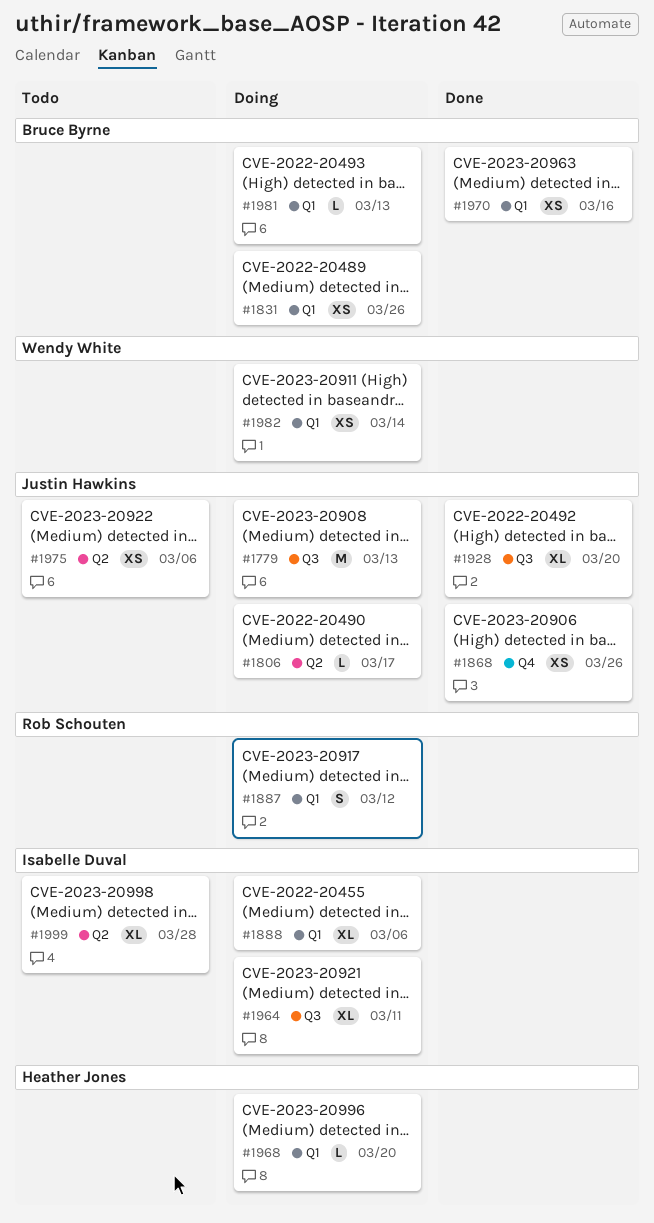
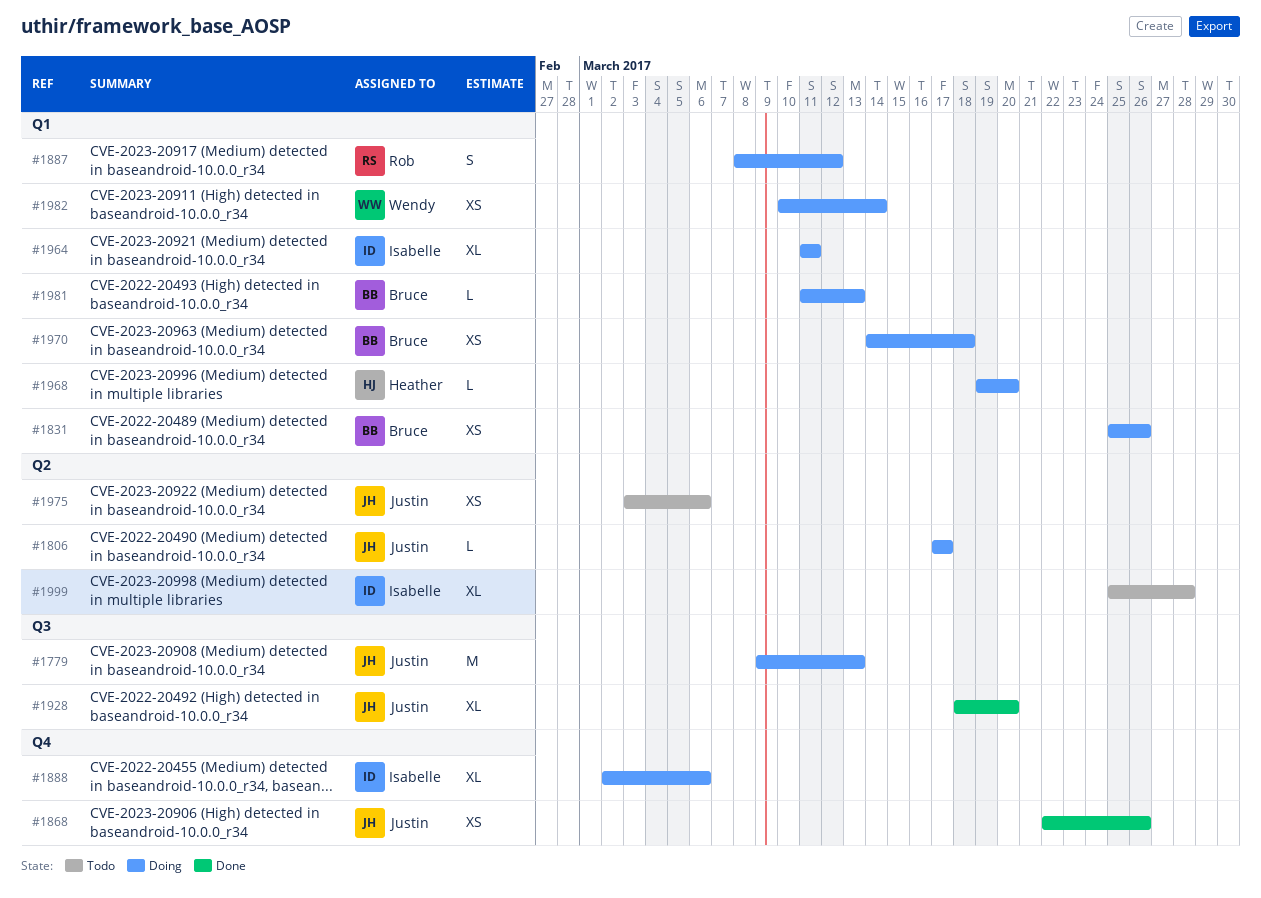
#1888, label: Q1 -> Q4
#1964, label: Q3 -> Q1
#1970, status: Done -> Doing
#1970, due: Mar 16 -> Mar 18

